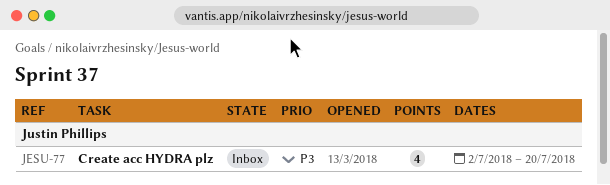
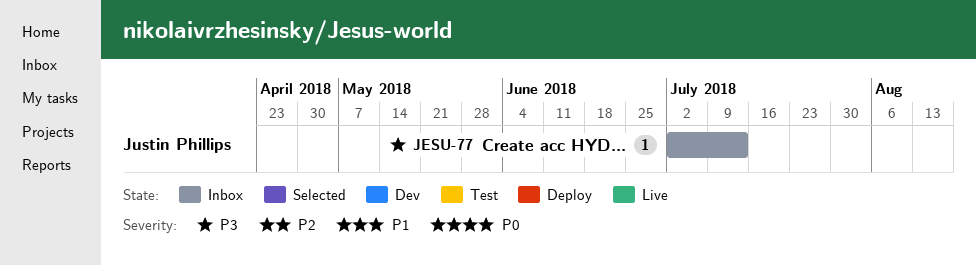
JESU-77, estimate: 4 -> 1
JESU-77, due: Jul 20 -> Jul 13

